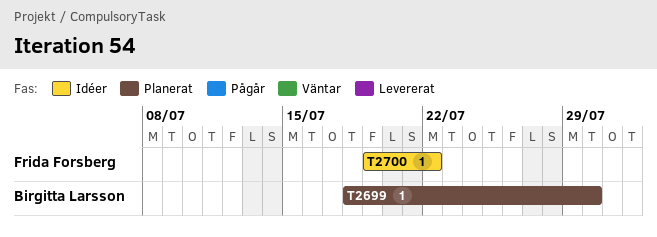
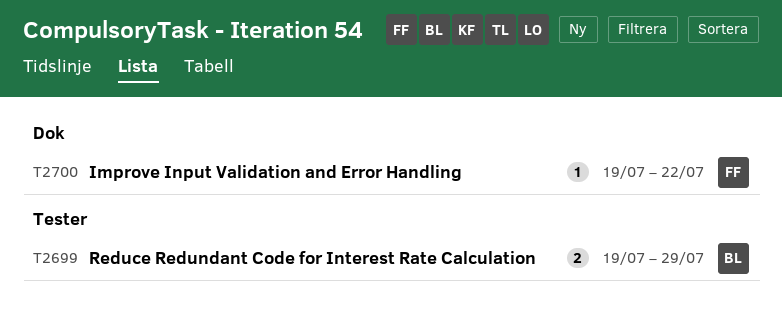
T2699, estimate: 1 -> 2
T2699, start: Jul 18 -> Jul 19
T2699, due: Jul 30 -> Jul 29

